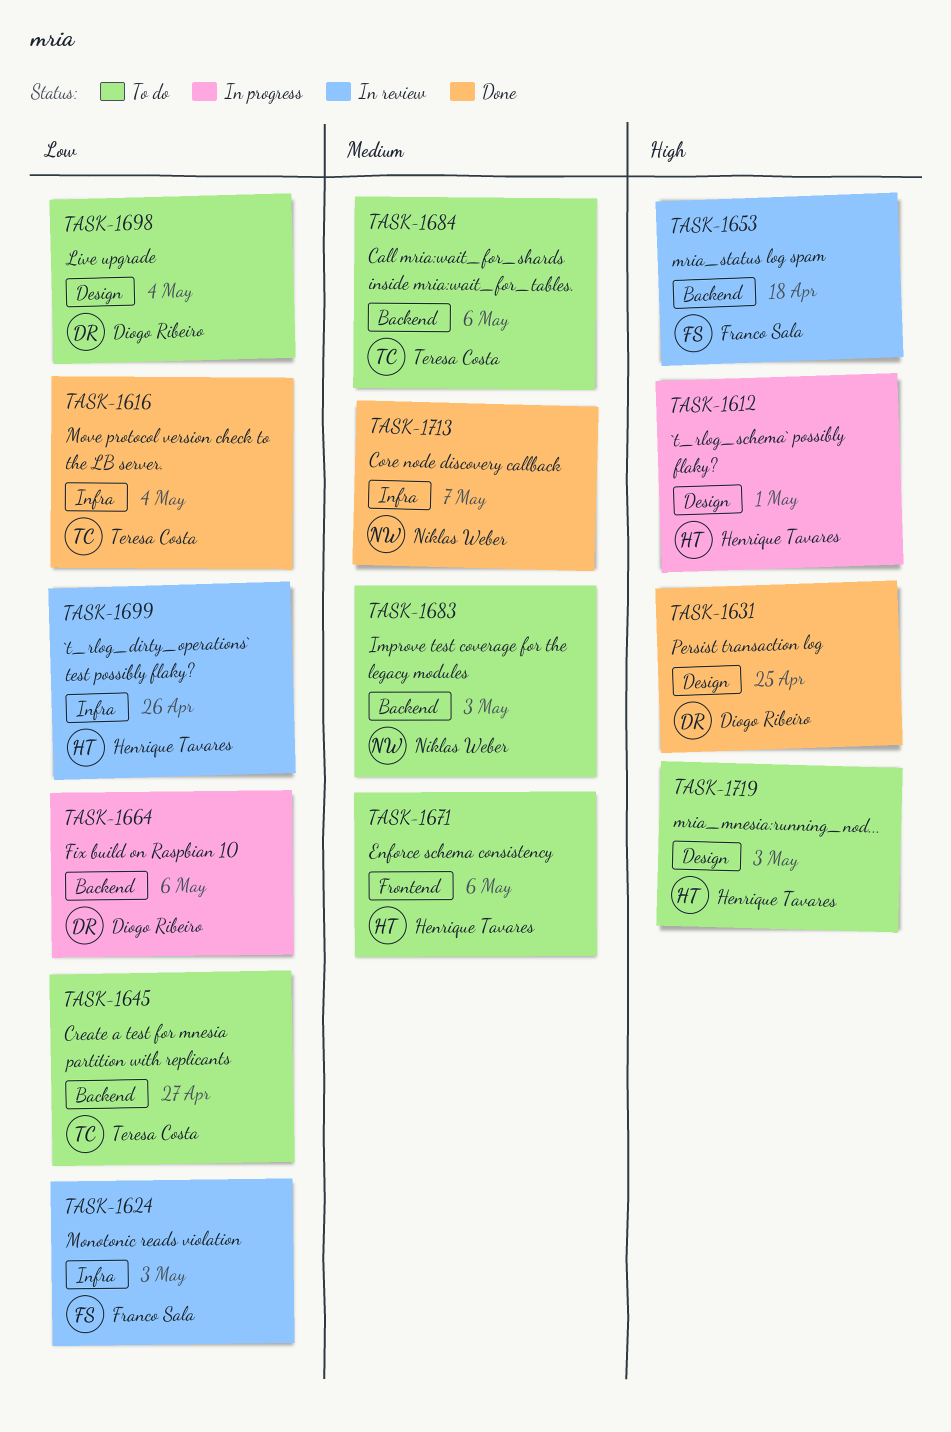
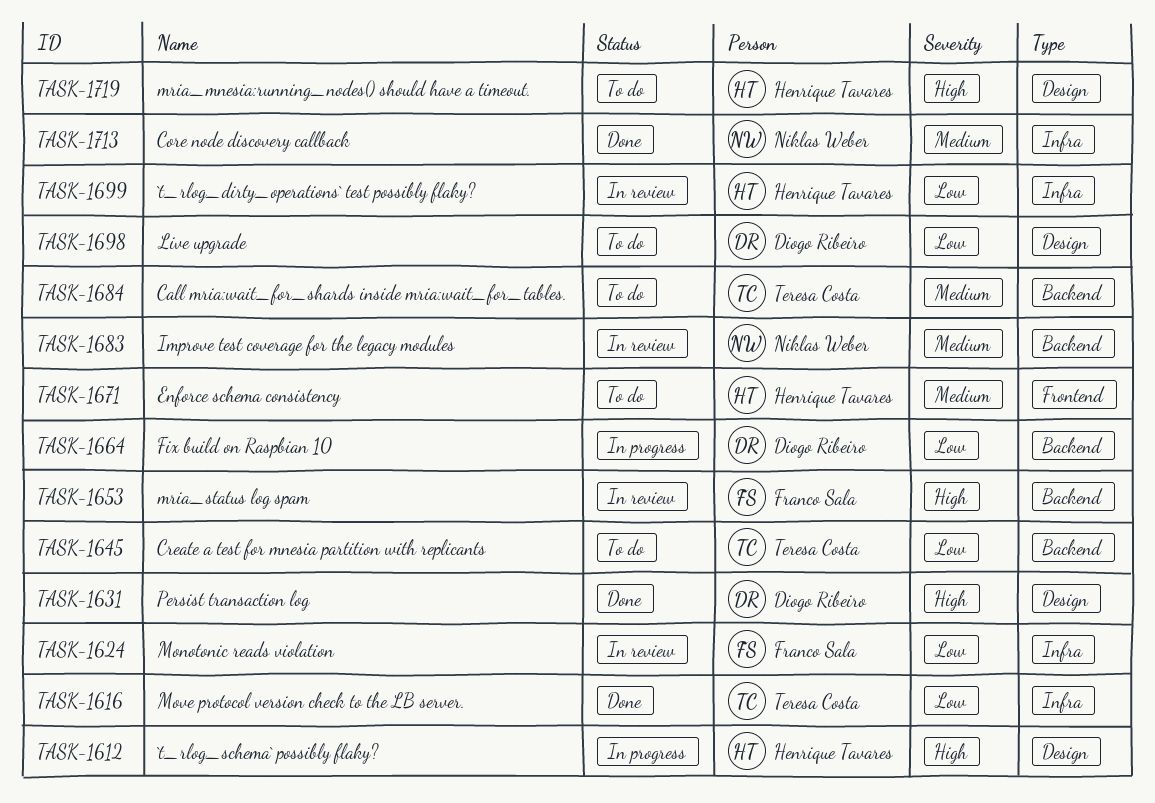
TASK-1683, status: To do -> In review

